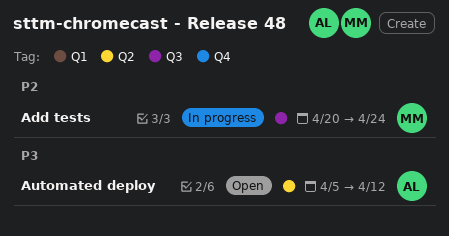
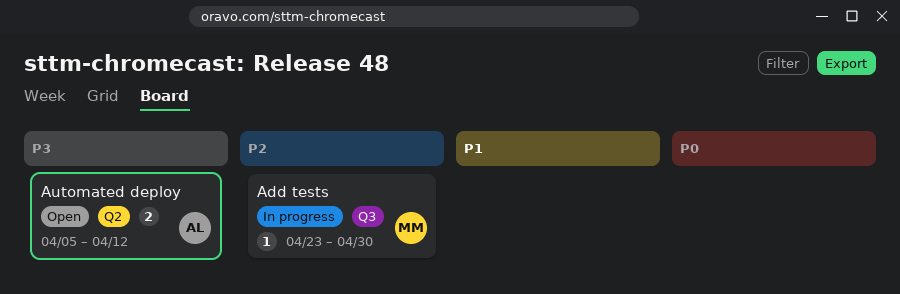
Add tests, start: Apr 20 -> Apr 23
Add tests, due: Apr 24 -> Apr 30

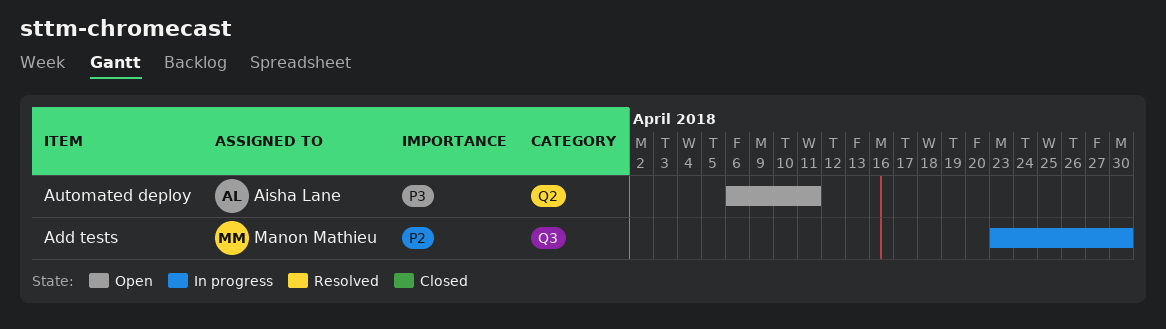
Automated deploy, start: Apr 5 -> Apr 6
Automated deploy, due: Apr 12 -> Apr 11

